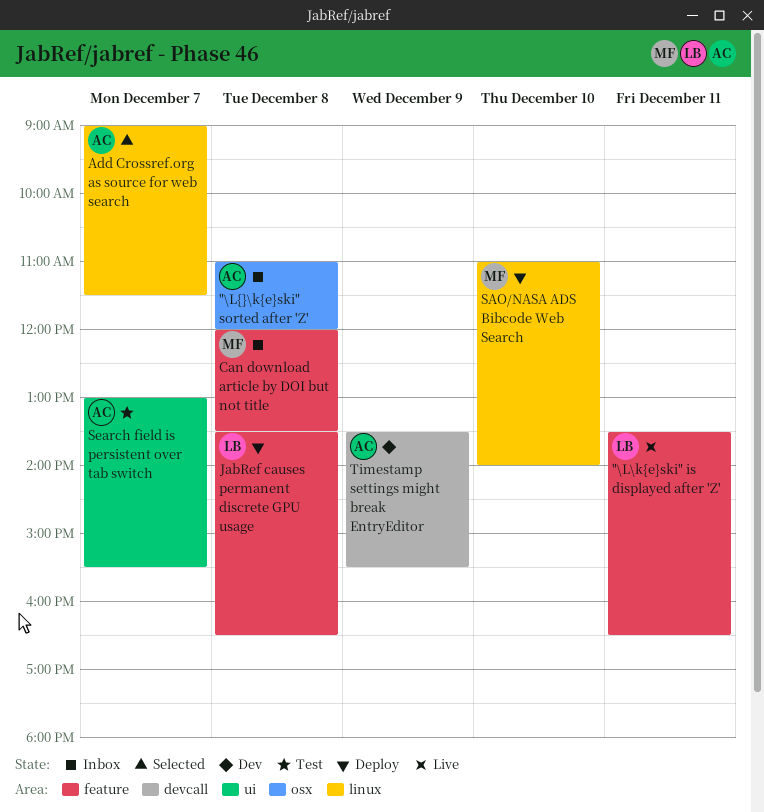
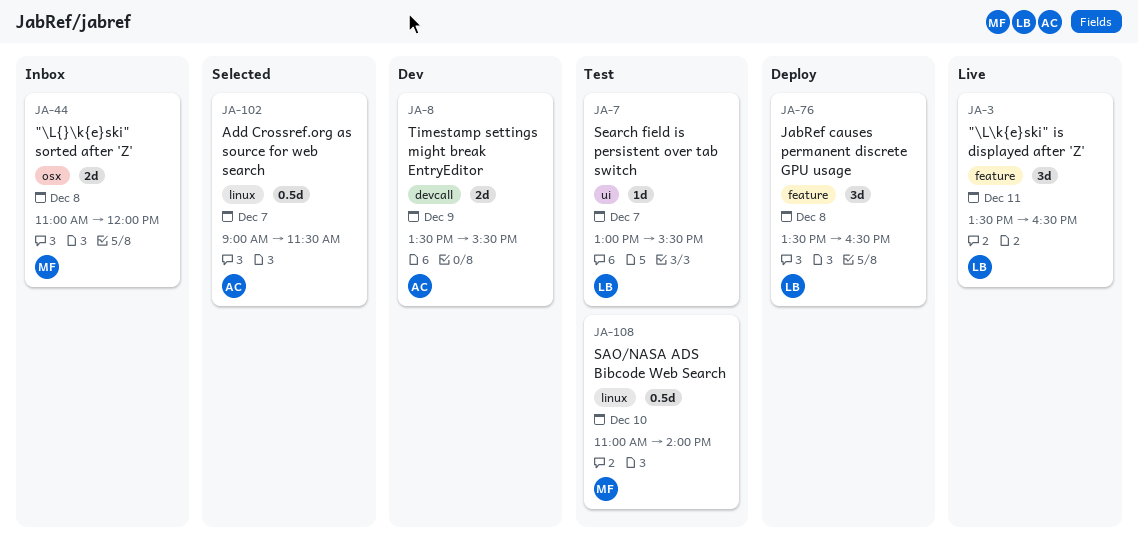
"\L{}\k{e}ski" sorted after 'Z', owner: AC -> MF
Can download article by DOI but not title: present -> none
SAO/NASA ADS Bibcode Web Search, status: Deploy -> Test
Search field is persistent over tab switch, owner: AC -> LB

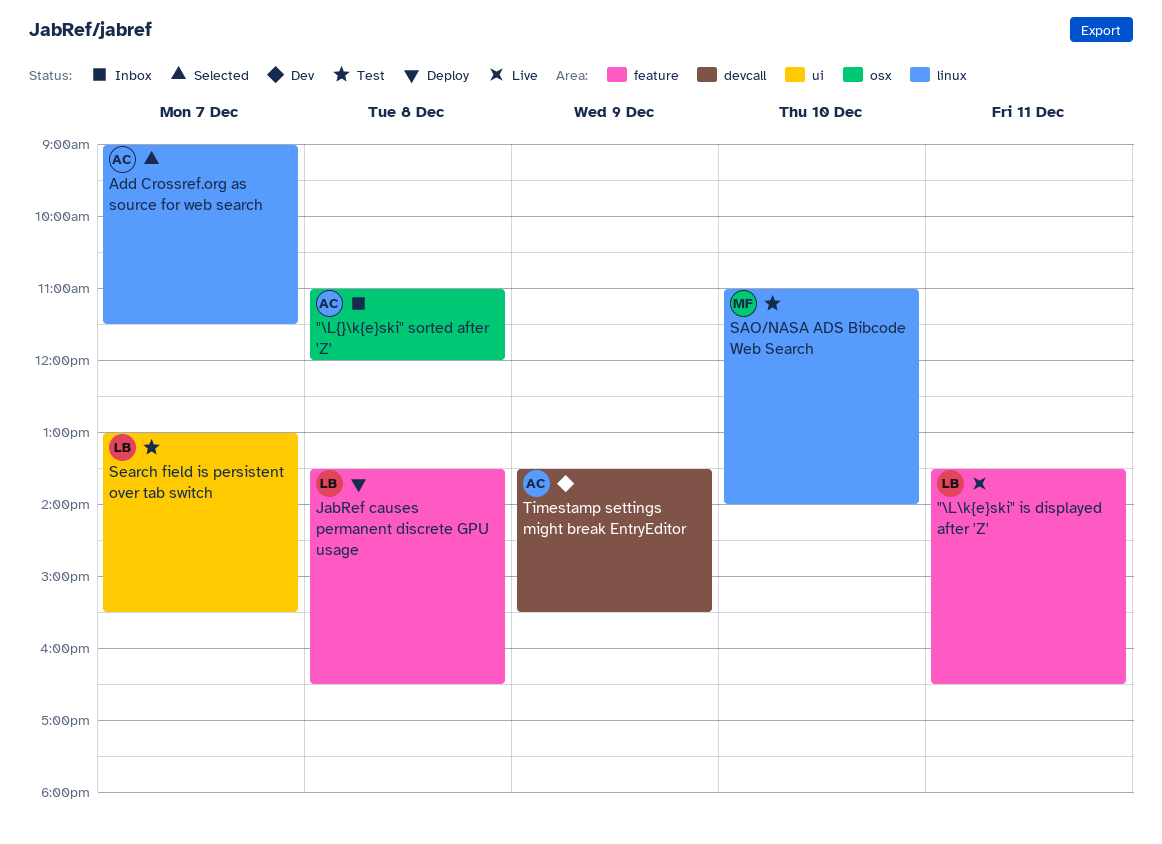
"\L{}\k{e}ski" sorted after 'Z', owner: MF -> AC

